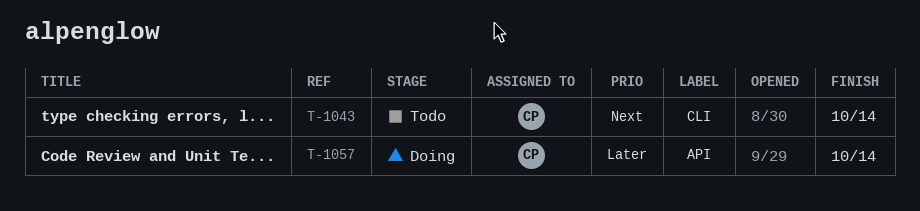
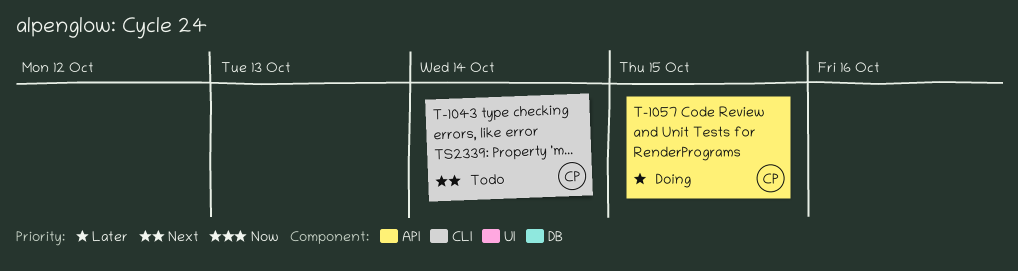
T-1057, due: Oct 14 -> Oct 15

